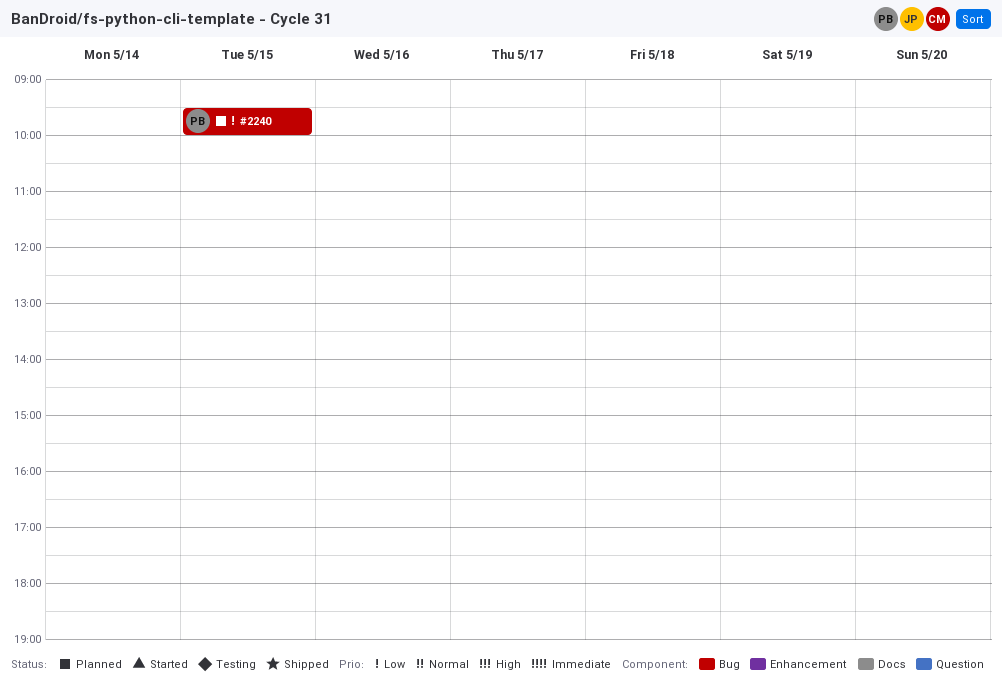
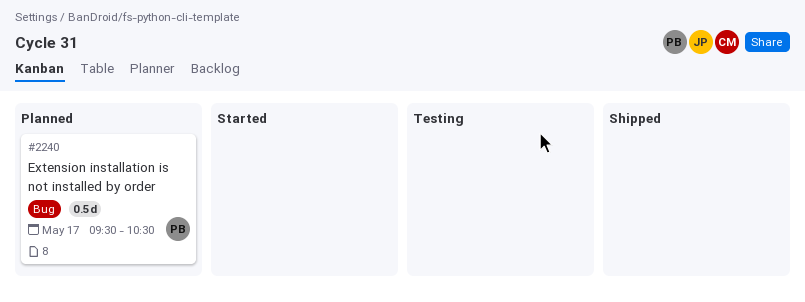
#2240, day: May 15 -> May 17
#2240, ends: 10:00 -> 10:30

